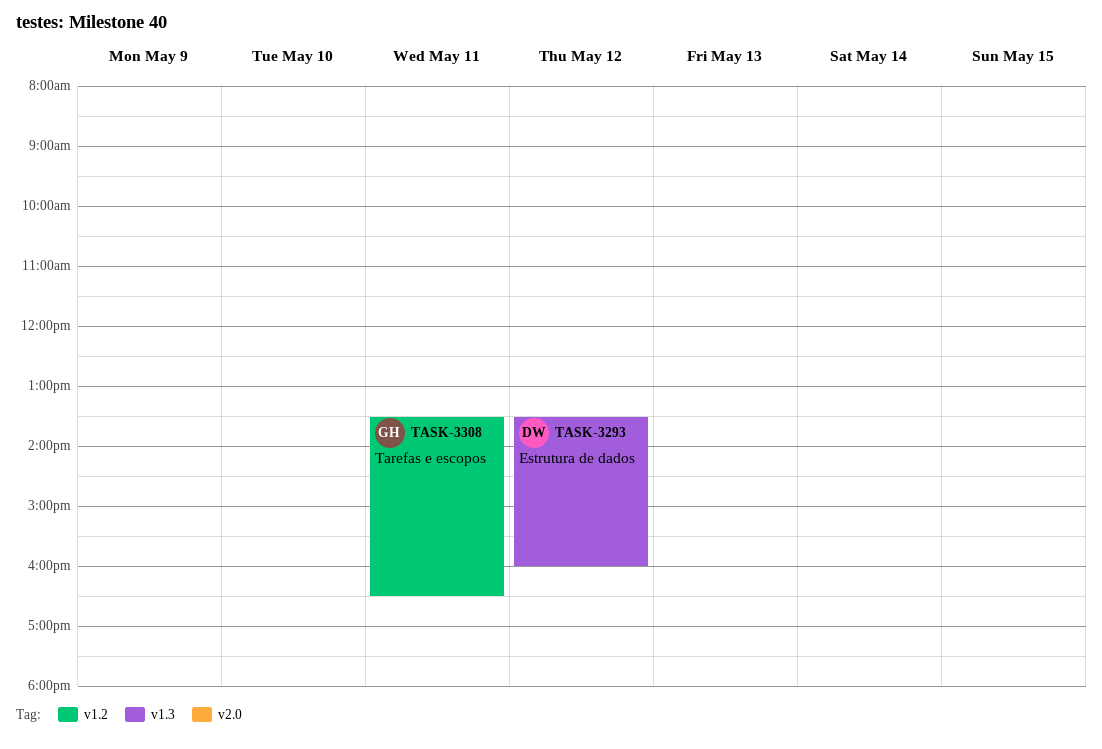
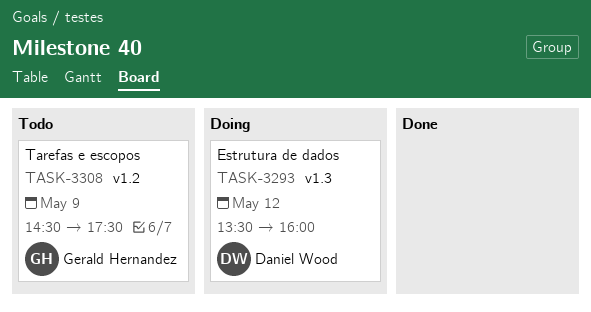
TASK-3308, day: May 11 -> May 9
TASK-3308, begins: 13:30 -> 14:30
TASK-3308, ends: 16:30 -> 17:30

